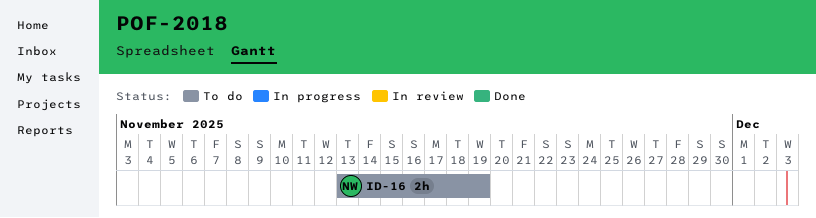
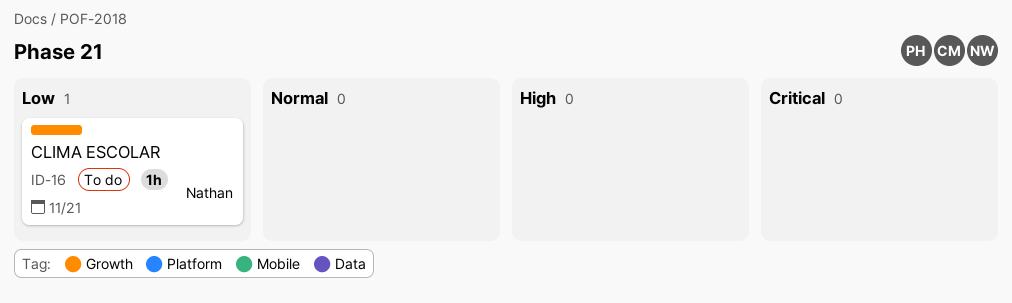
ID-16, estimate: 2h -> 1h
ID-16, due: Nov 19 -> Nov 21

